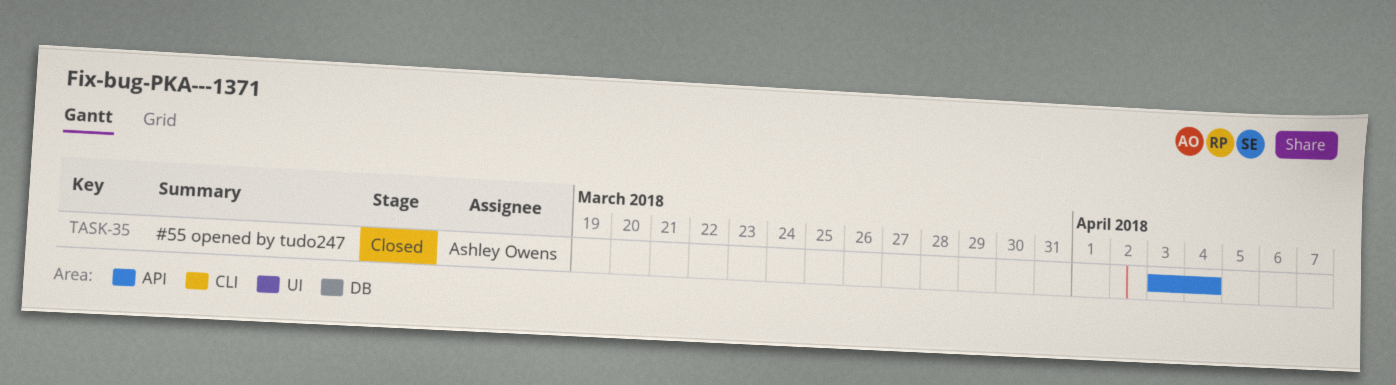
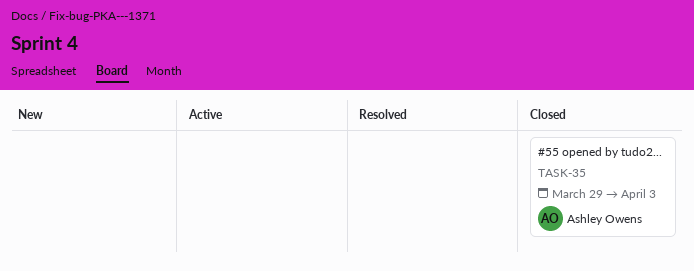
TASK-35, start: Apr 3 -> Mar 29
TASK-35, due: Apr 4 -> Apr 3

